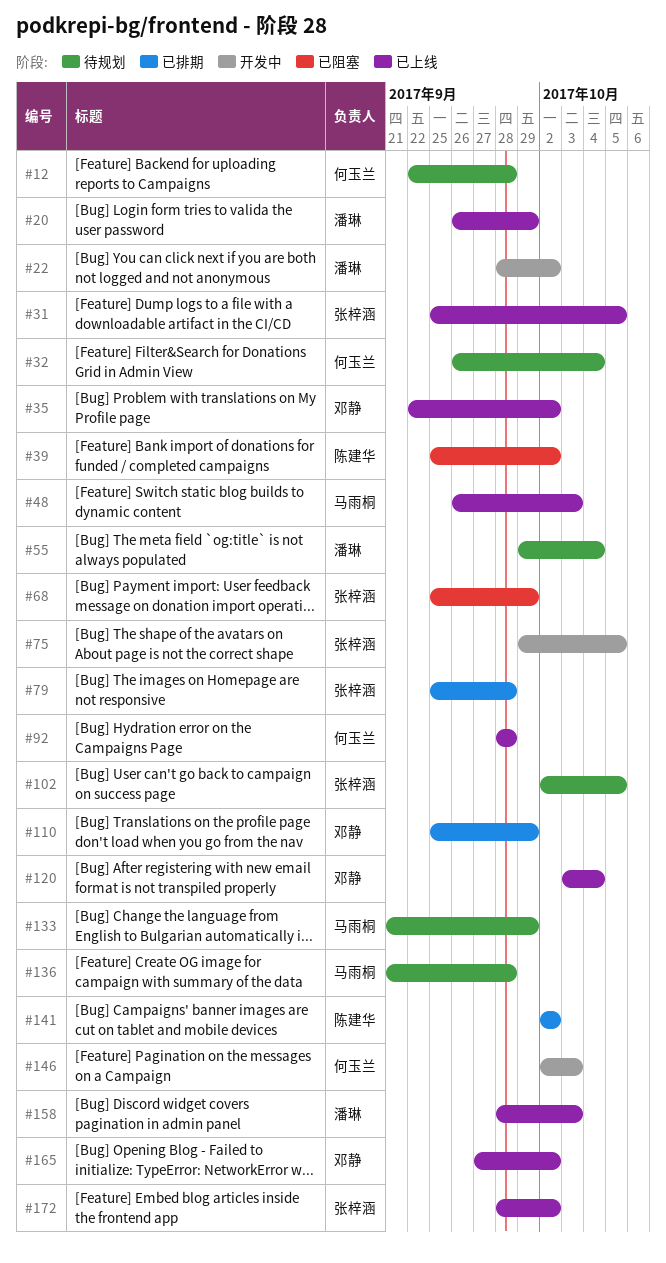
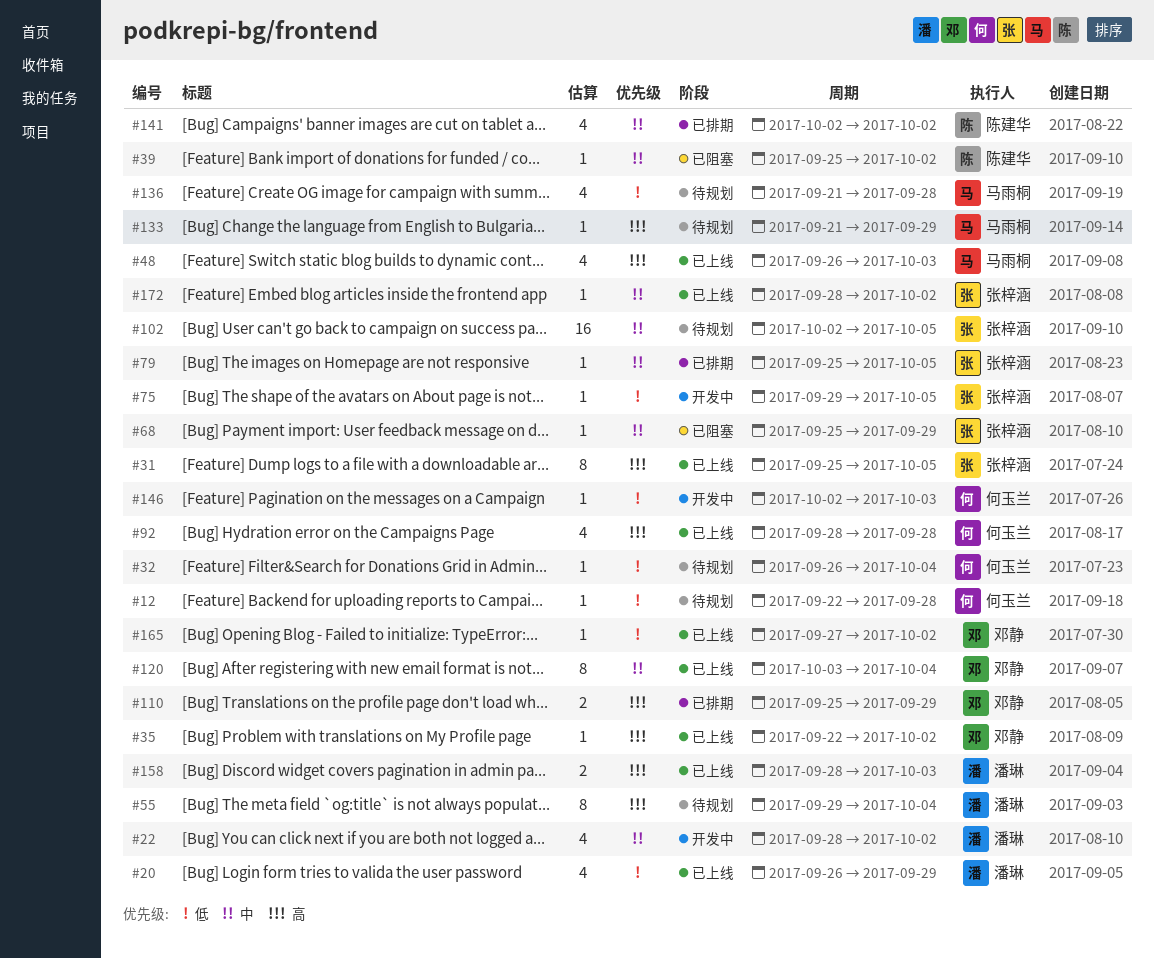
#79, due: Sep 28 -> Oct 5

